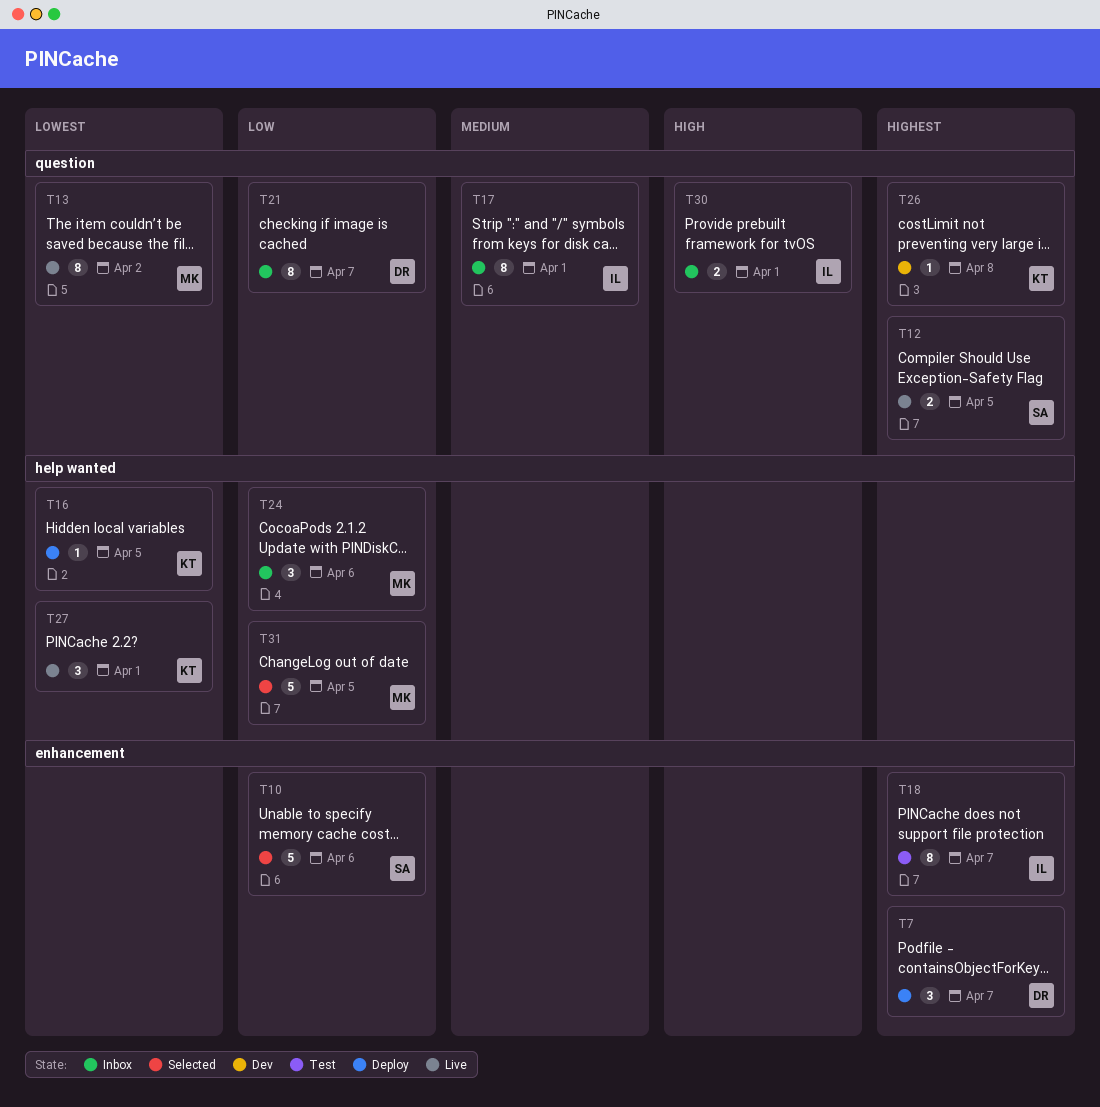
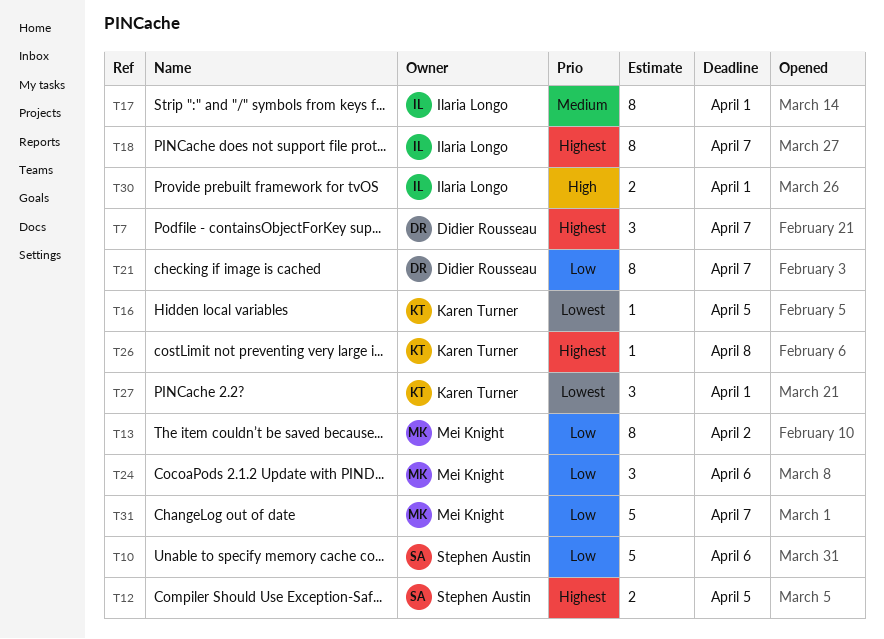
T13, priority: Lowest -> Low
T31, due: Apr 5 -> Apr 7

